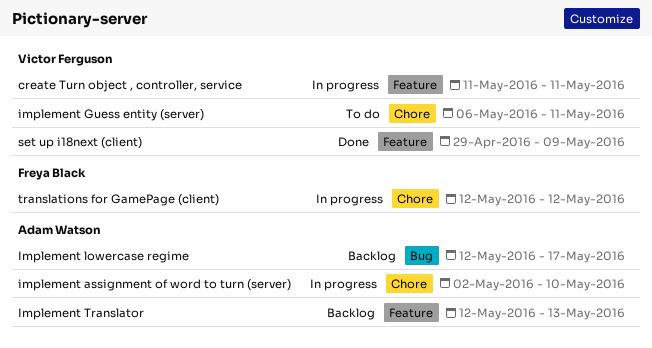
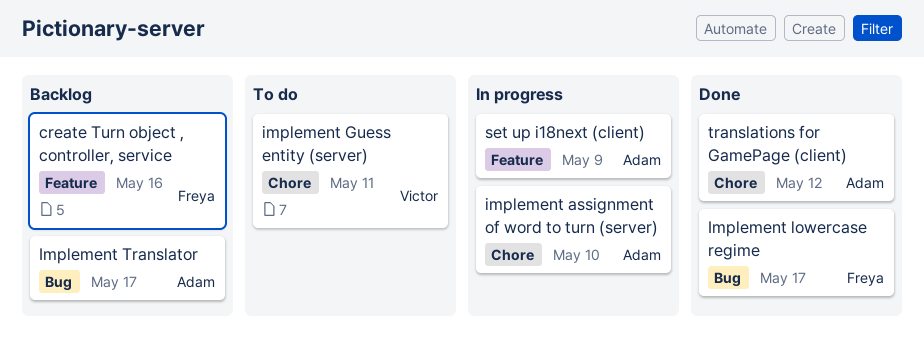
create Turn object , controller, service, status: In progress -> Backlog
create Turn object , controller, service, owner: Victor Ferguson -> Freya Black
create Turn object , controller, service, due: May 11 -> May 16
Implement lowercase regime, status: Backlog -> Done
Implement lowercase regime, owner: Adam Watson -> Freya Black
Implement Translator, label: Feature -> Bug
Implement Translator, due: May 13 -> May 17
set up i18next (client), status: Done -> In progress
set up i18next (client), owner: Victor Ferguson -> Adam Watson
translations for GamePage (client), status: In progress -> Done
translations for GamePage (client), owner: Freya Black -> Adam Watson

